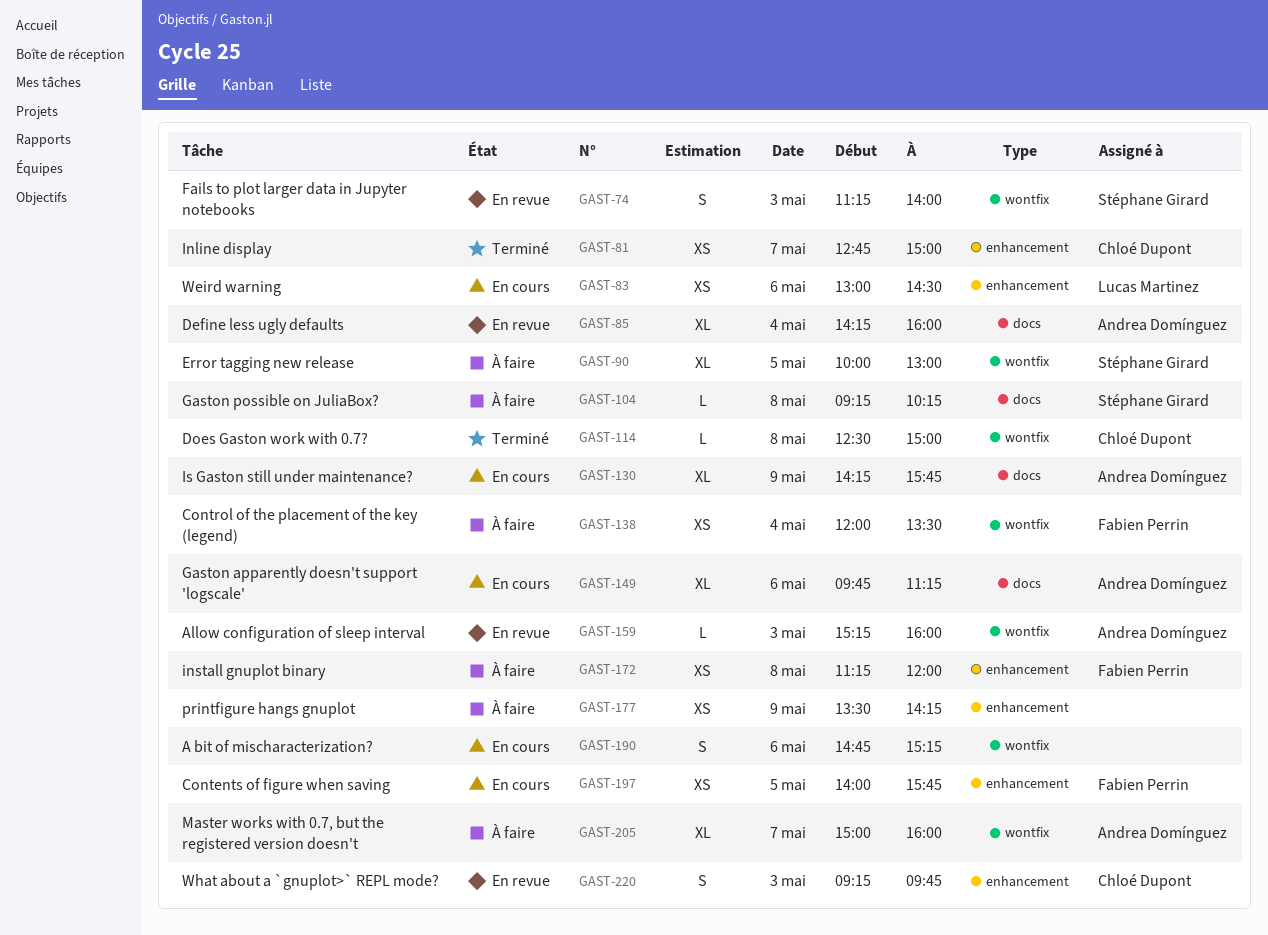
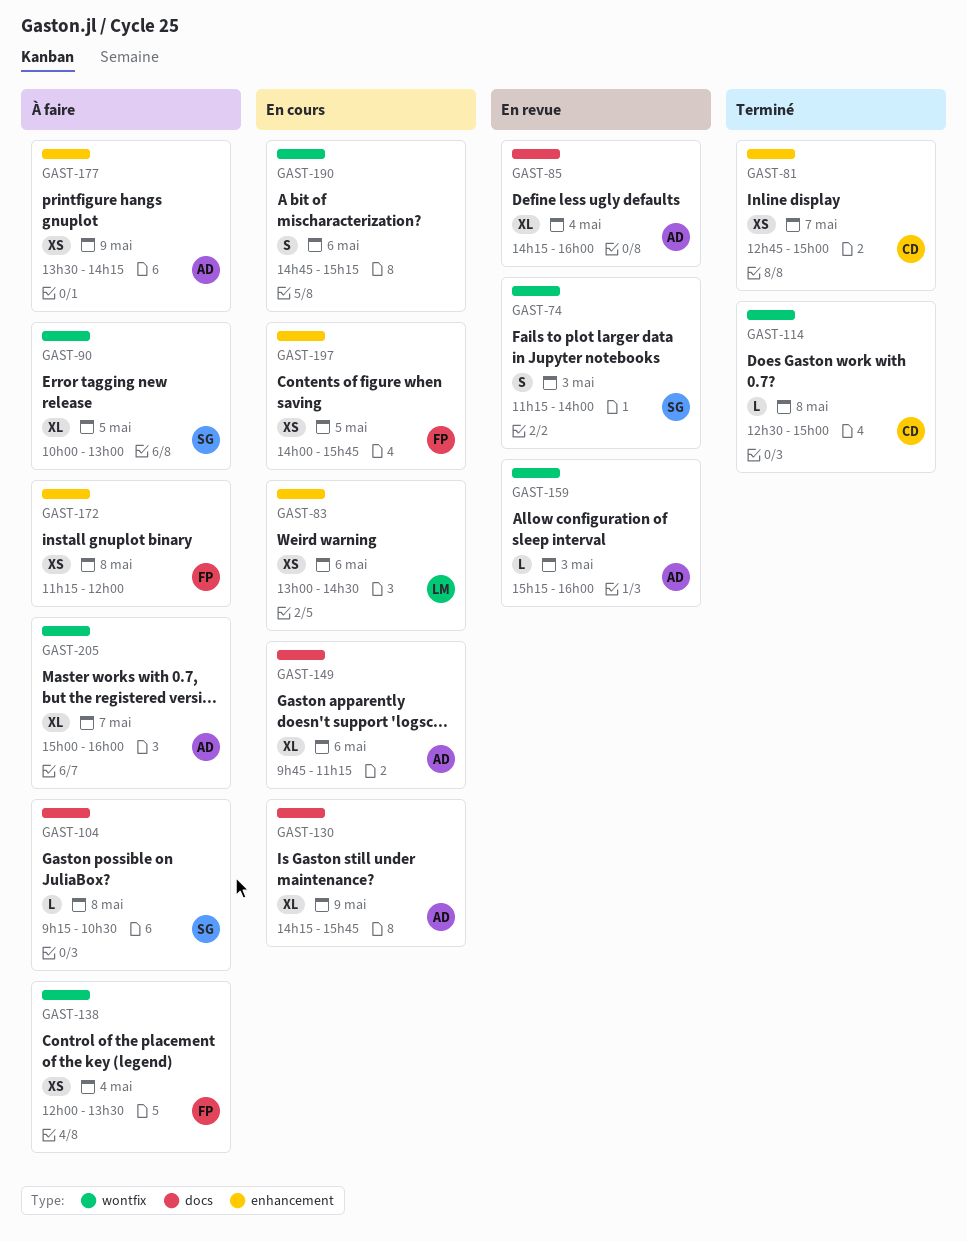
GAST-104, ends: 10:15 -> 10:30
GAST-177, owner: none -> Andrea Domínguez
GAST-220: present -> none

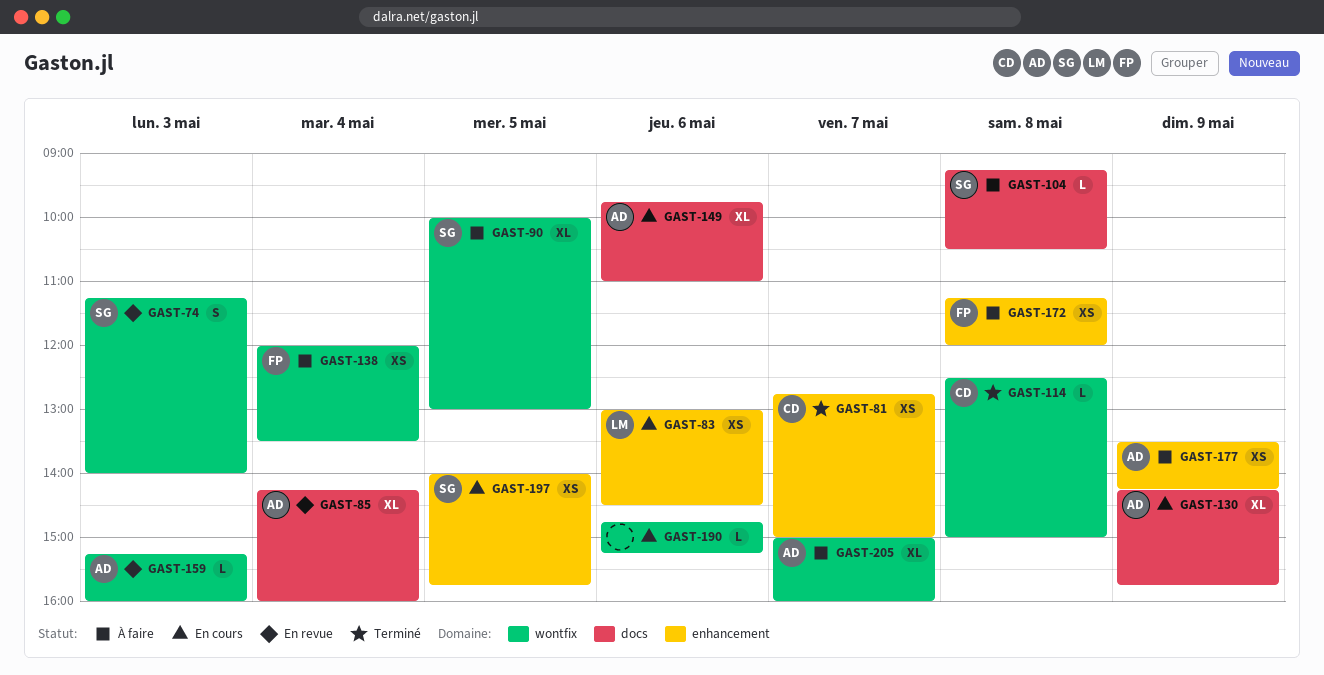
GAST-149, ends: 11:15 -> 11:00
GAST-190, estimate: S -> L
GAST-197, owner: FP -> SG

